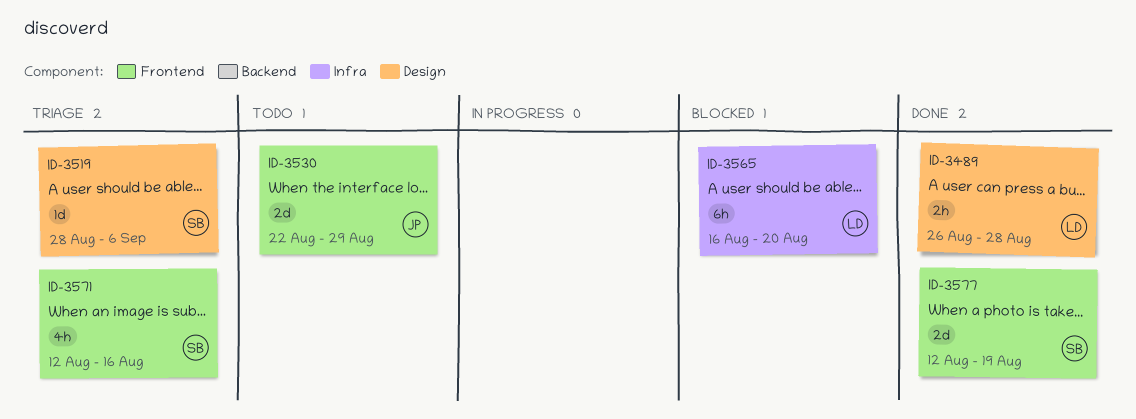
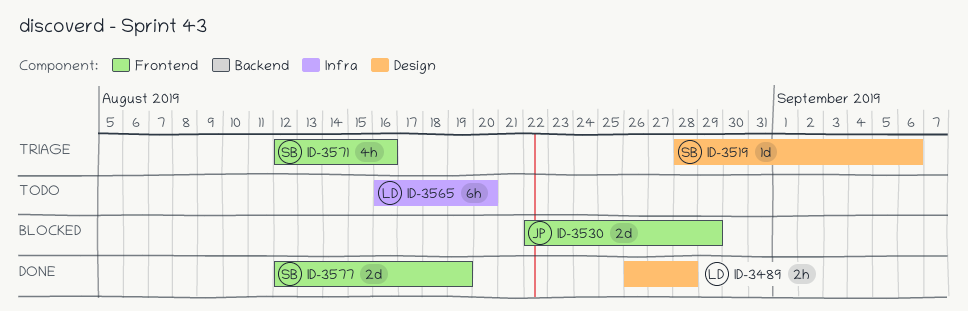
ID-3530, status: Todo -> Blocked
ID-3565, status: Blocked -> Todo

